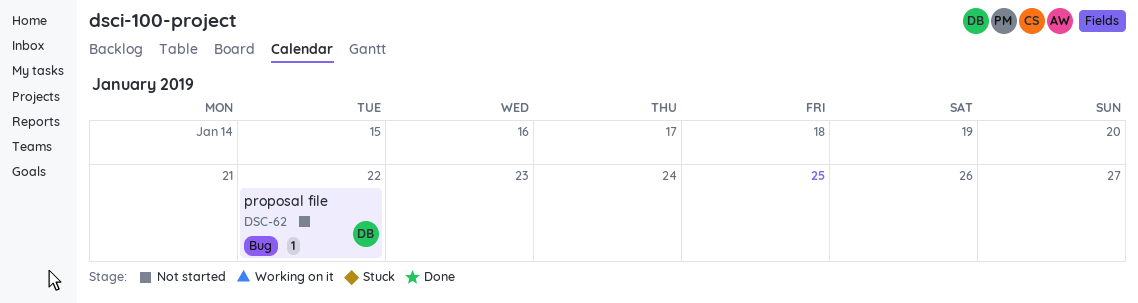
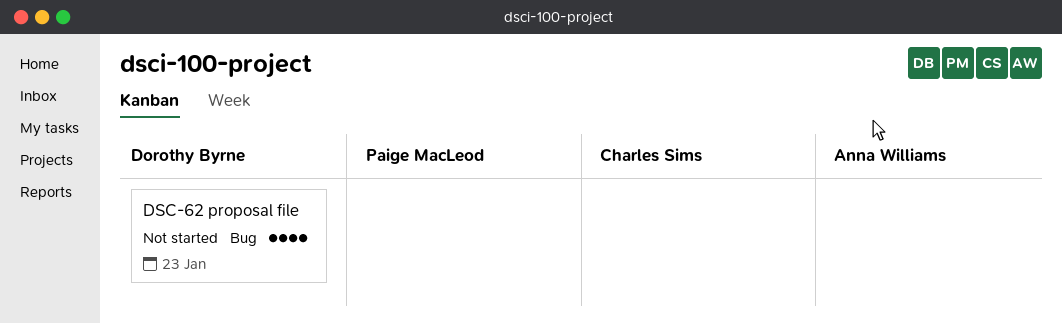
DSC-62, estimate: 1 -> 4
DSC-62, due: Jan 22 -> Jan 23

